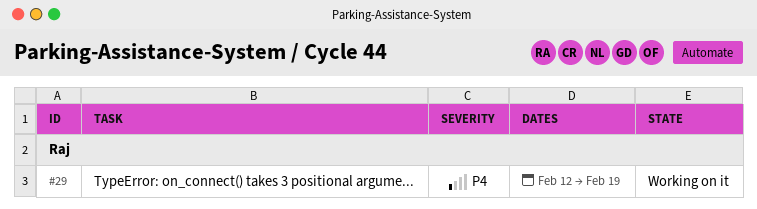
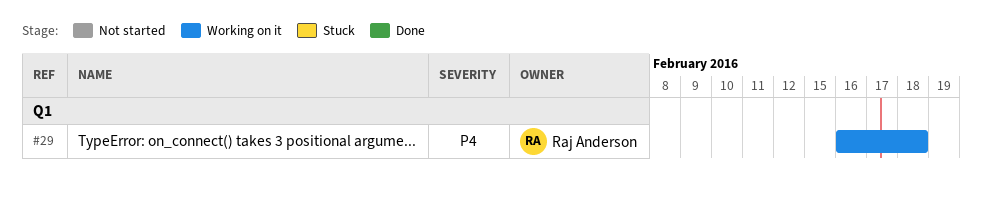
#29, start: Feb 12 -> Feb 16
#29, due: Feb 19 -> Feb 18

